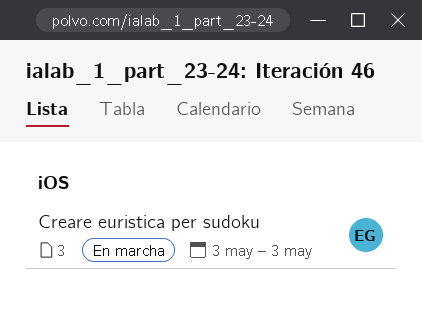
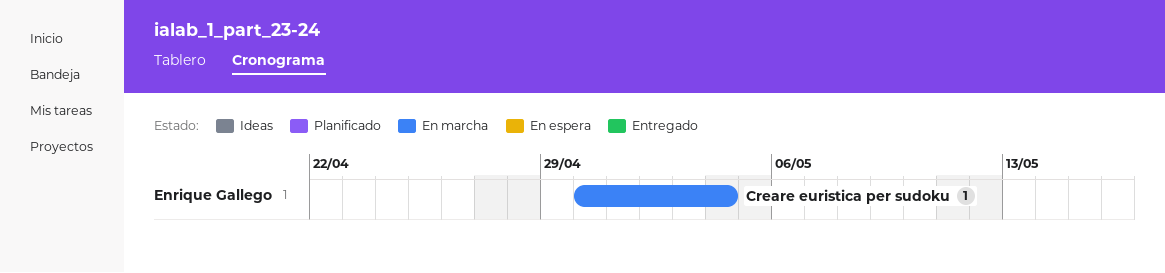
Creare euristica per sudoku, start: May 3 -> Apr 30
Creare euristica per sudoku, due: May 3 -> May 4

